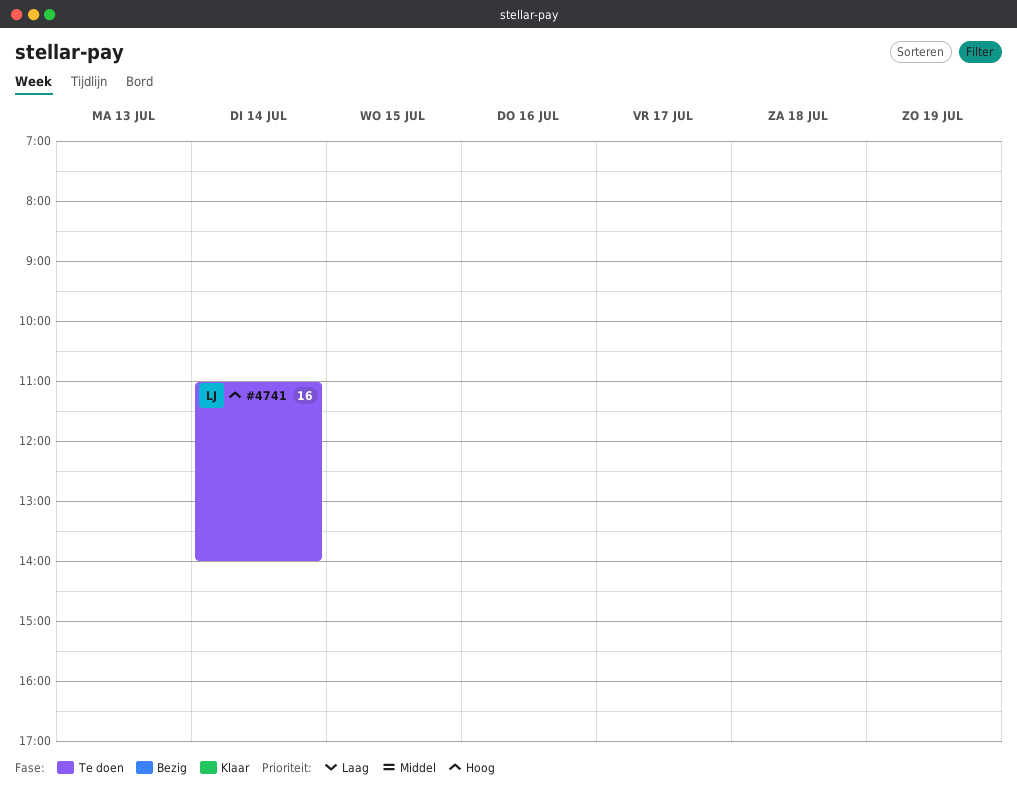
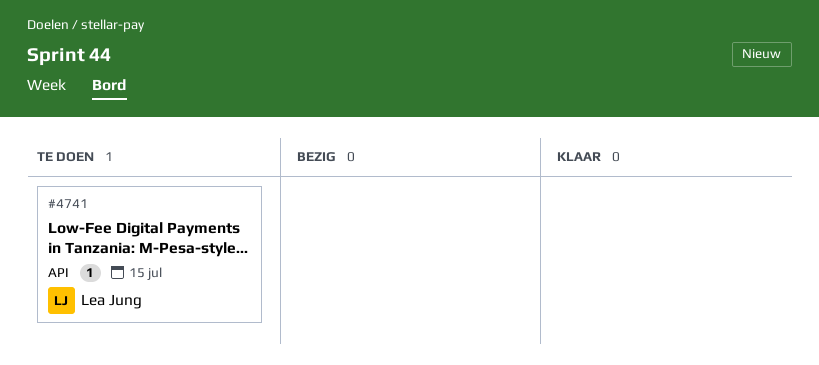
#4741, estimate: 16 -> 1
#4741, day: Jul 14 -> Jul 15

